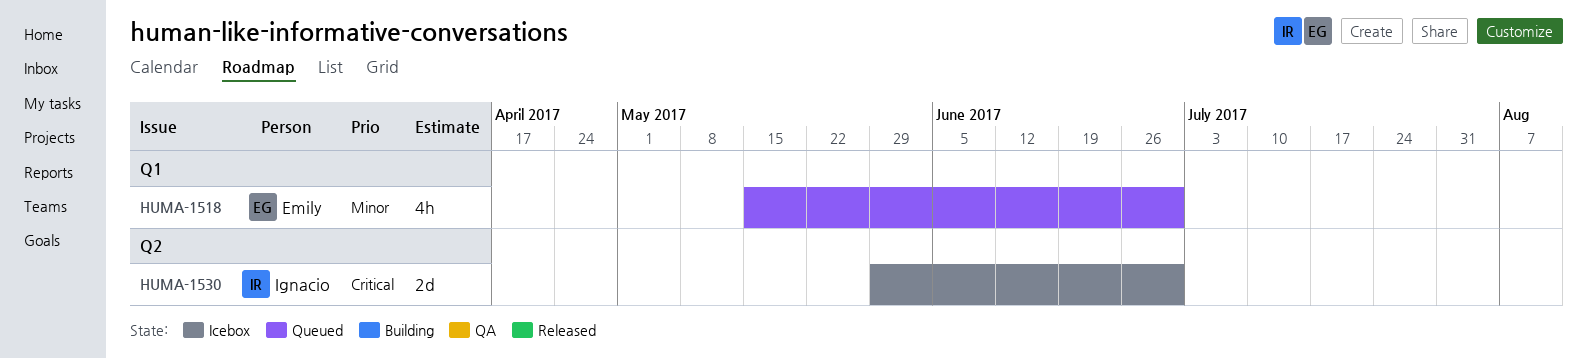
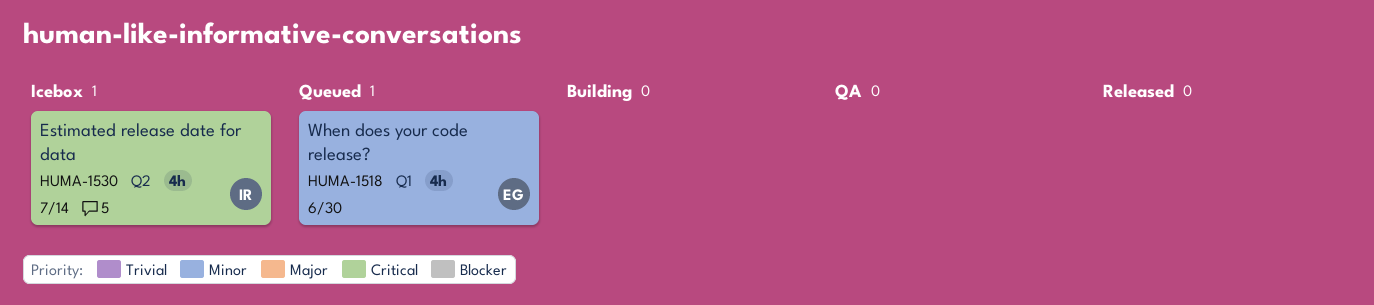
HUMA-1530, estimate: 2d -> 4h
HUMA-1530, due: Jun 30 -> Jul 14

